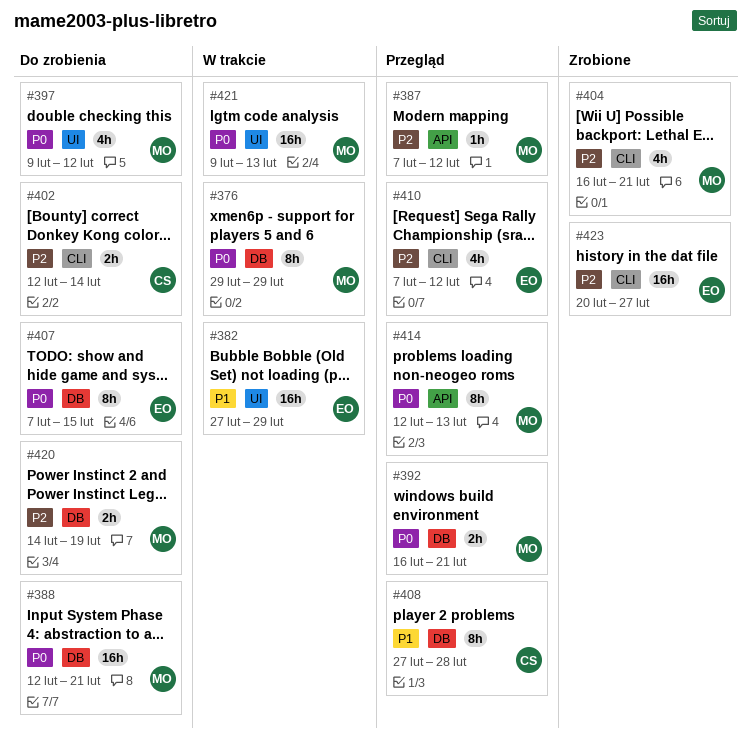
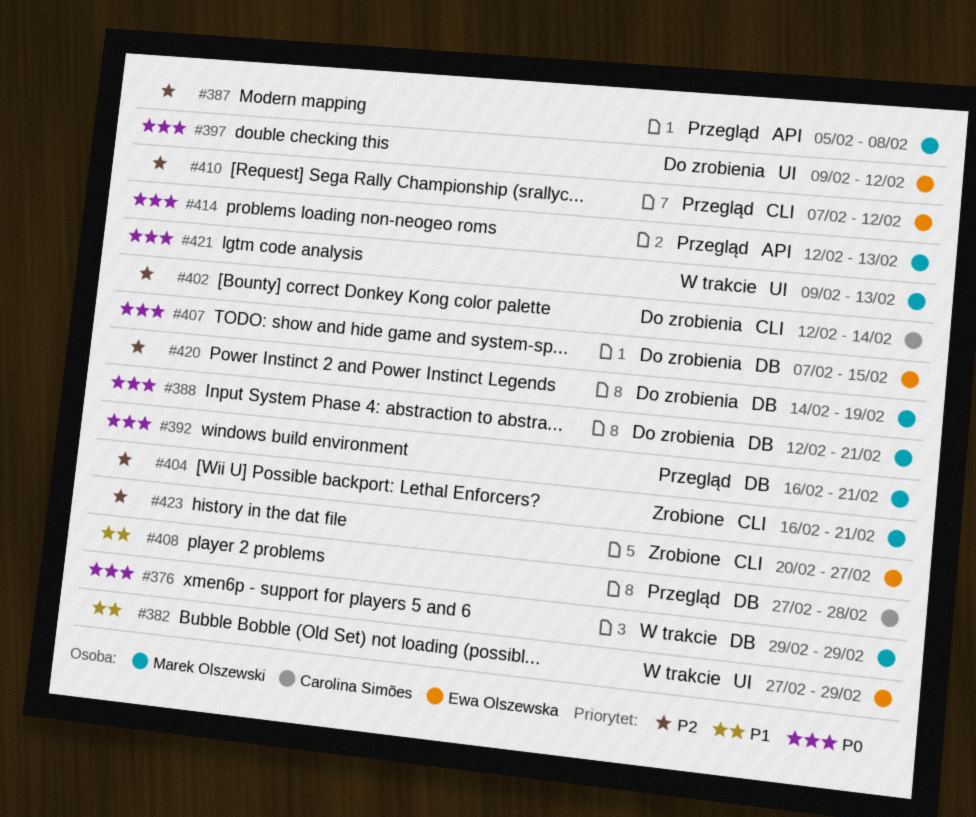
#387, start: Feb 7 -> Feb 5
#387, due: Feb 12 -> Feb 8
#397, owner: Marek Olszewski -> Ewa Olszewska

